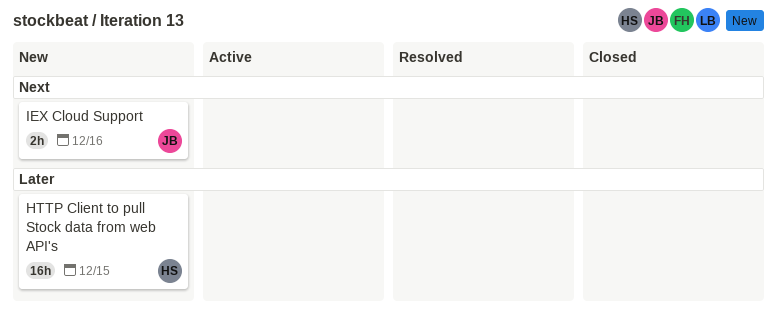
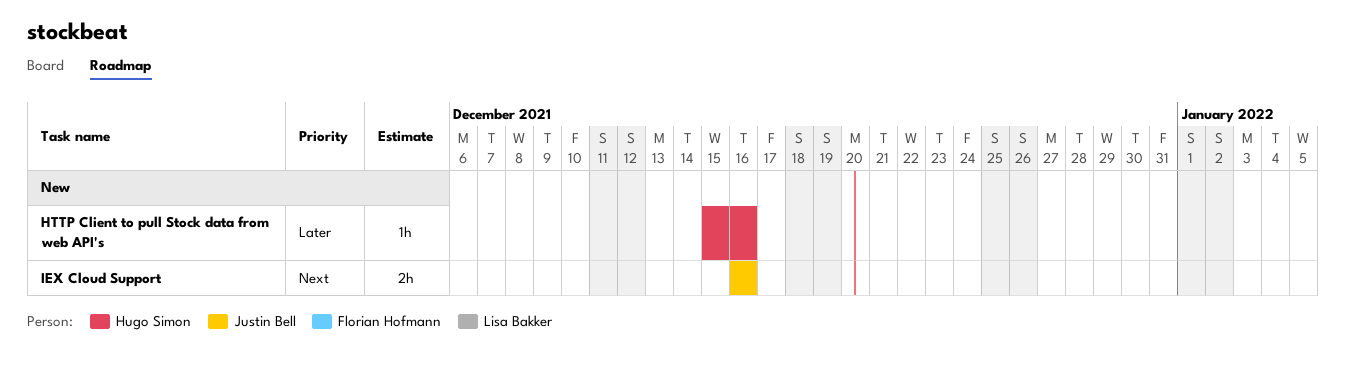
HTTP Client to pull Stock data from web API's, estimate: 16h -> 1h
HTTP Client to pull Stock data from web API's, due: Dec 15 -> Dec 16

